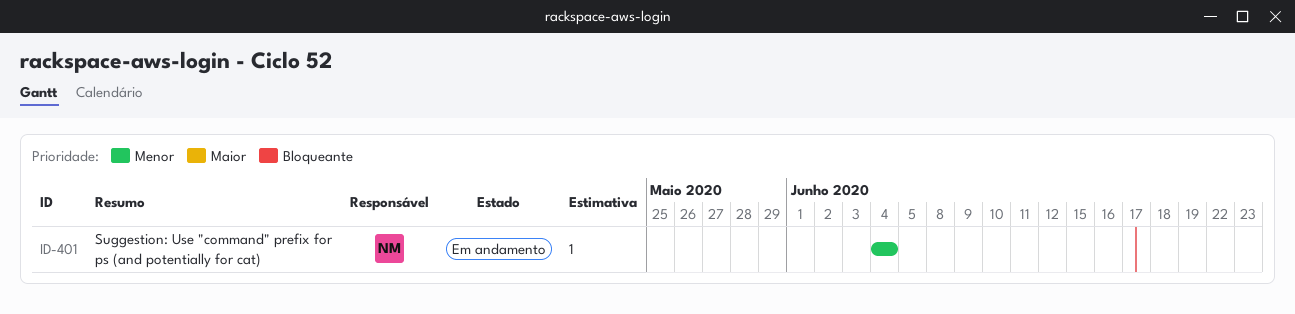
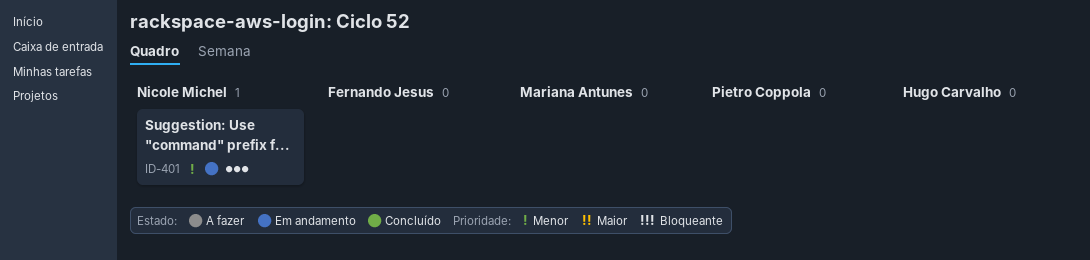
ID-401, estimate: 1 -> 3

